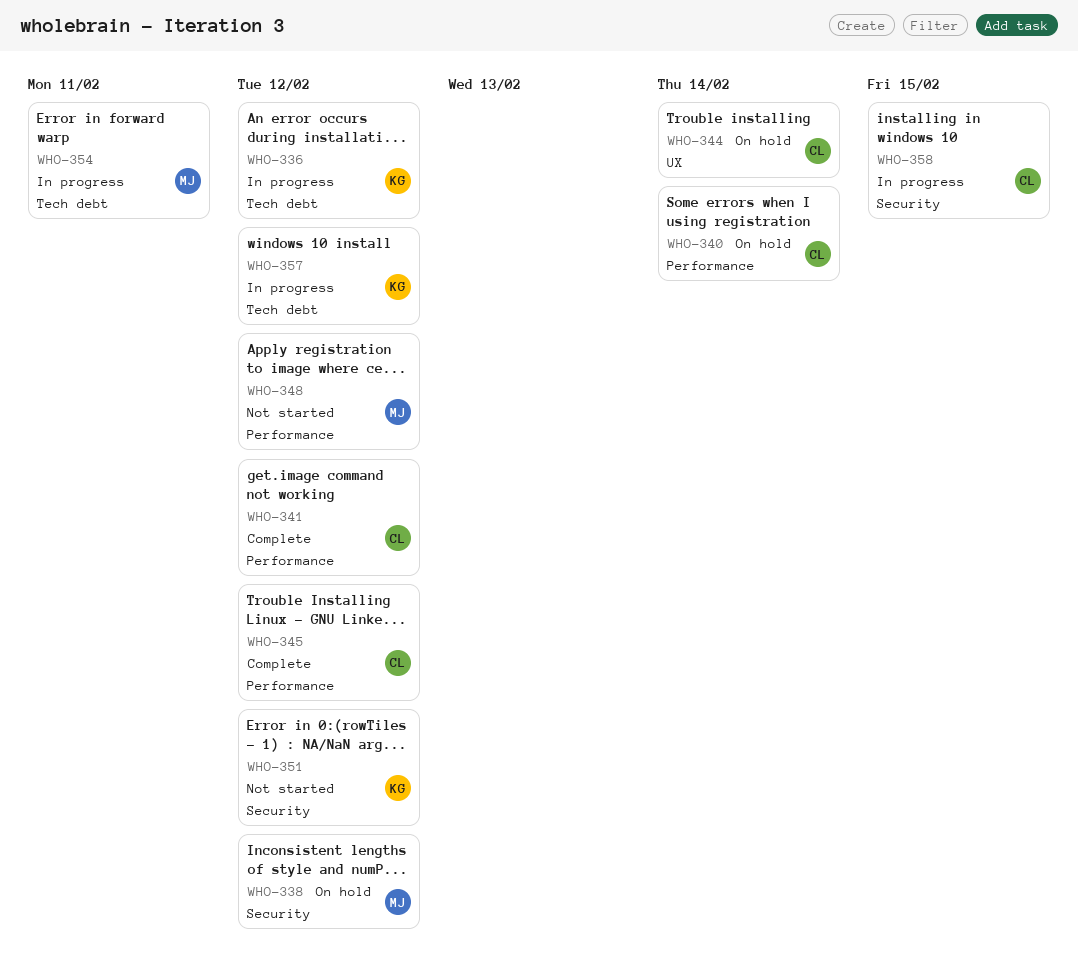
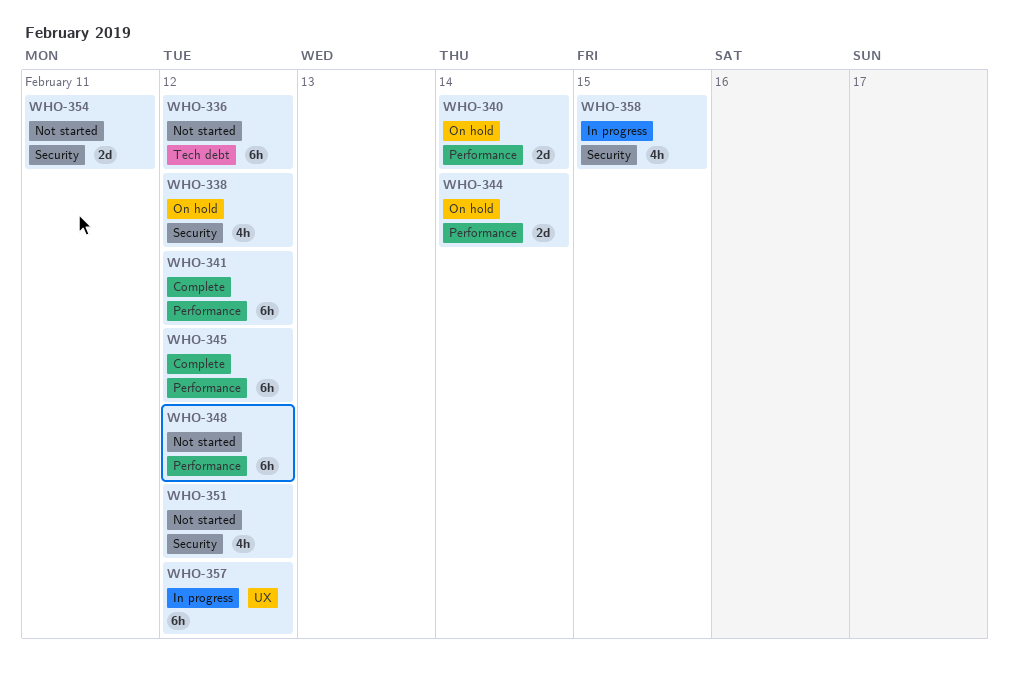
WHO-336, status: In progress -> Not started
WHO-344, label: UX -> Performance
WHO-354, status: In progress -> Not started
WHO-354, label: Tech debt -> Security
WHO-357, label: Tech debt -> UX

